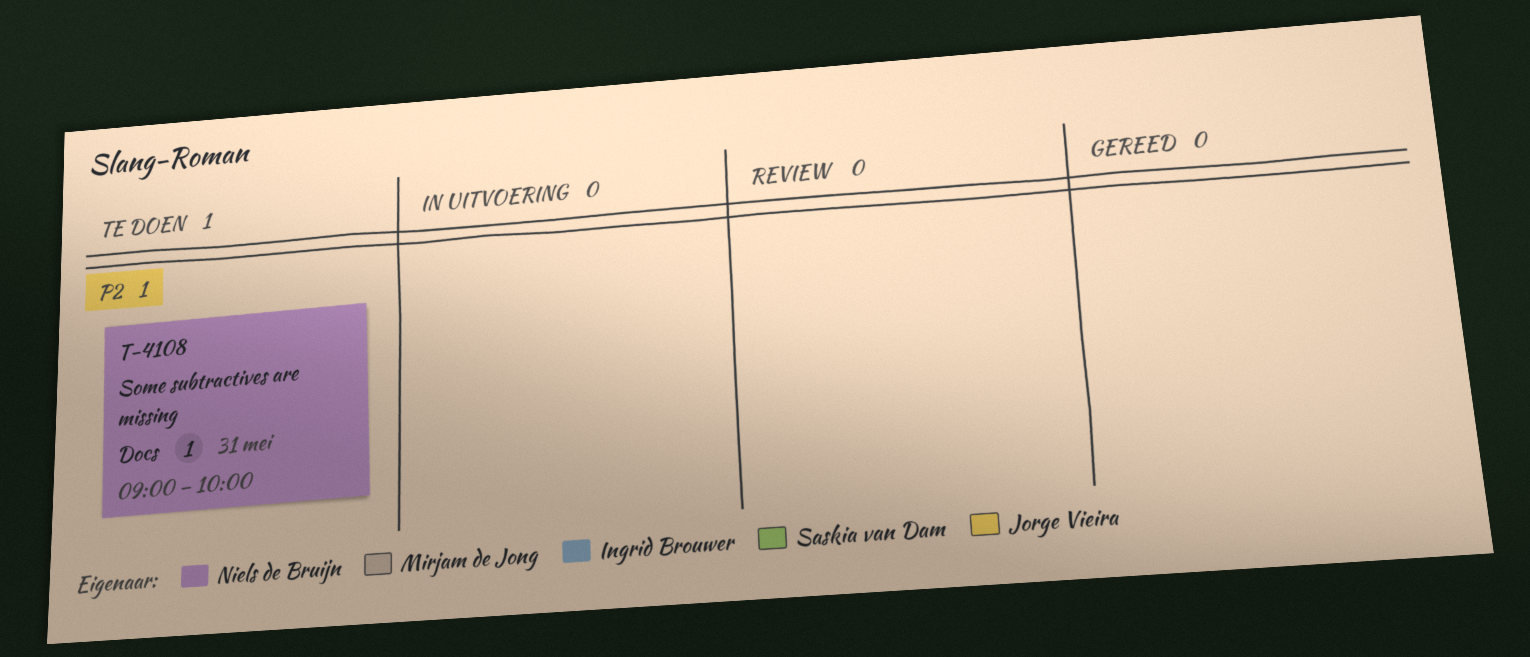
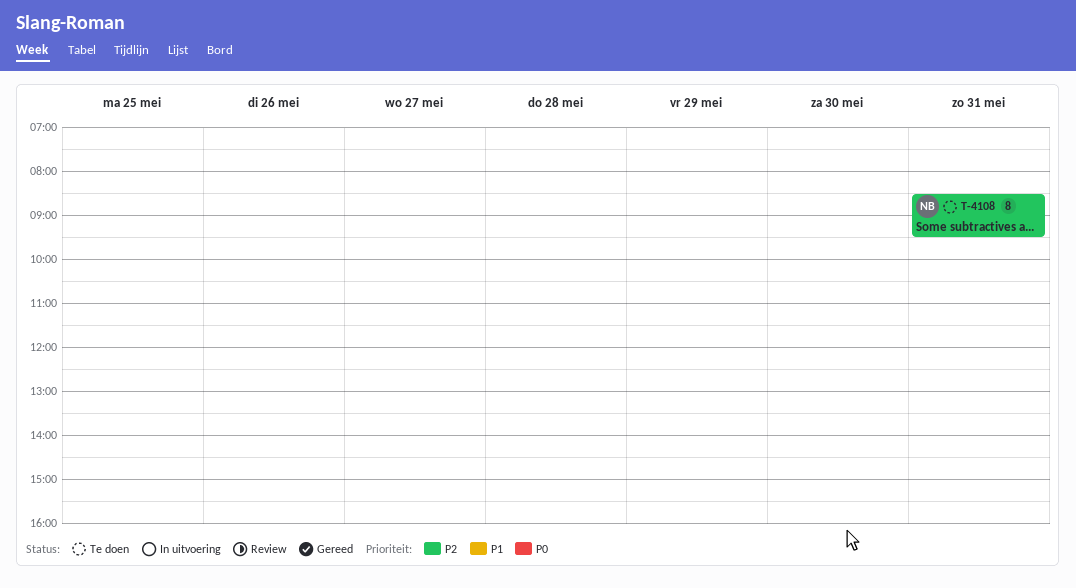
T-4108, estimate: 1 -> 8
T-4108, begins: 09:00 -> 08:30
T-4108, ends: 10:00 -> 09:30

